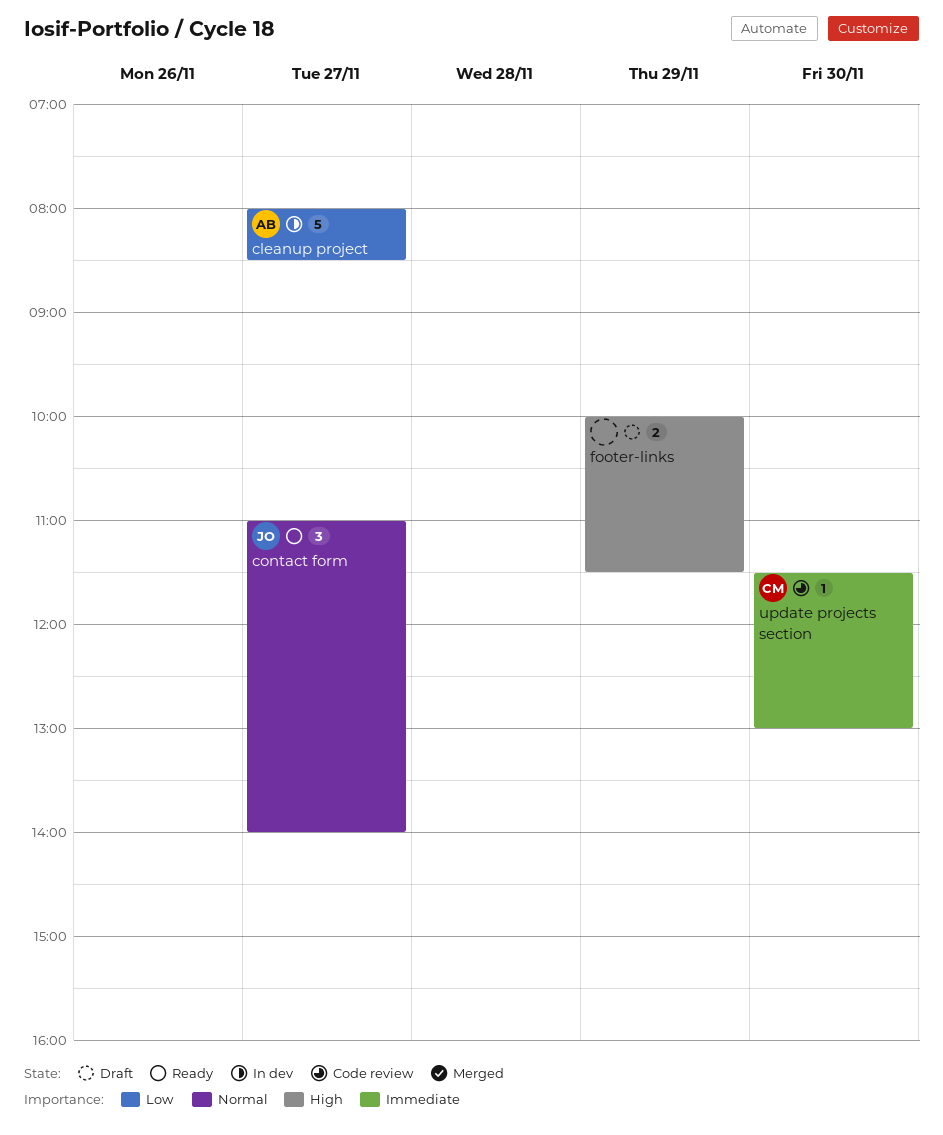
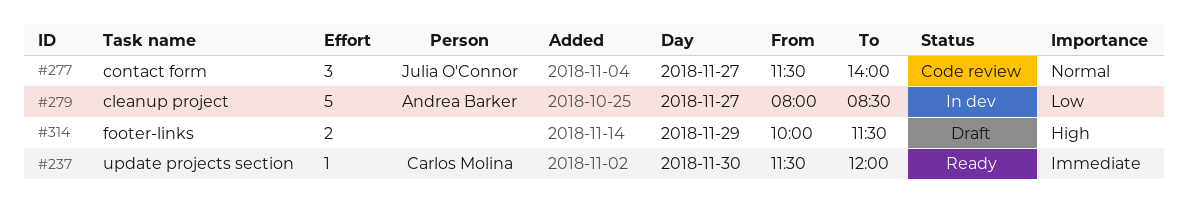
contact form, status: Ready -> Code review
contact form, begins: 11:00 -> 11:30
update projects section, status: Code review -> Ready
update projects section, ends: 13:00 -> 12:00

